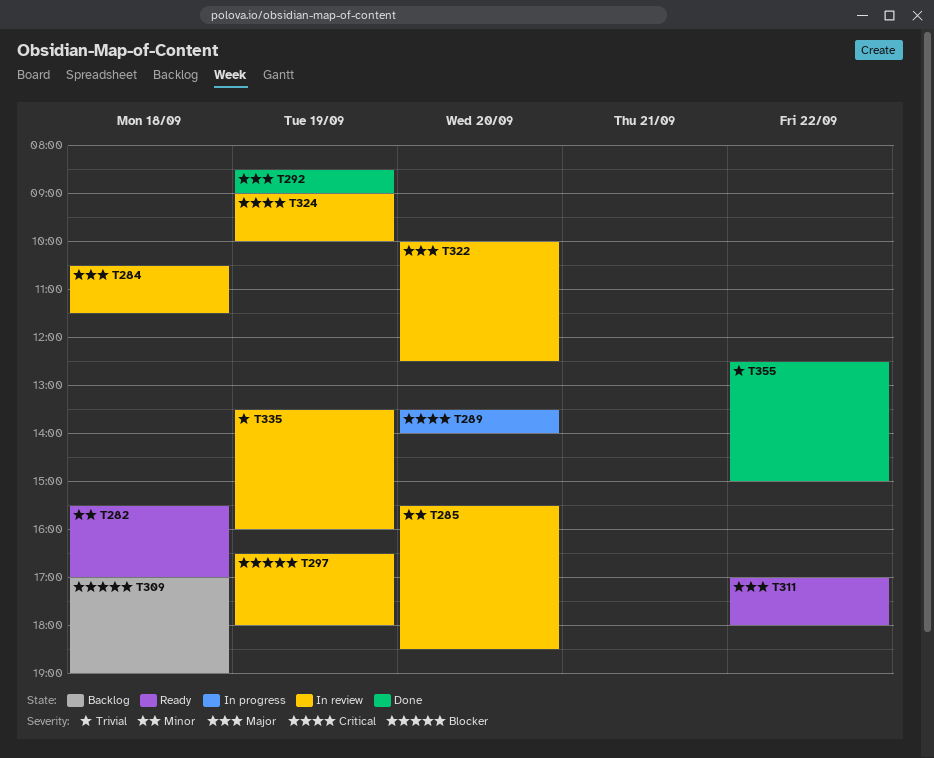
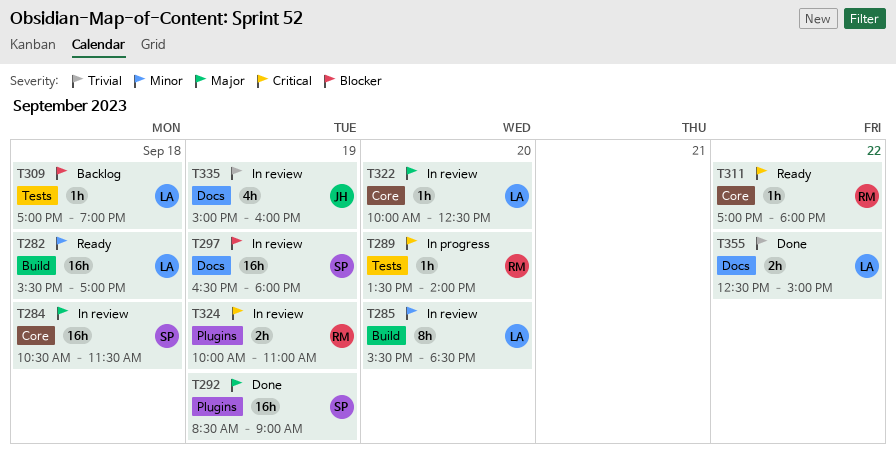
T311, priority: Major -> Critical
T324, begins: 09:00 -> 10:00
T324, ends: 10:00 -> 11:00
T335, begins: 13:30 -> 15:00

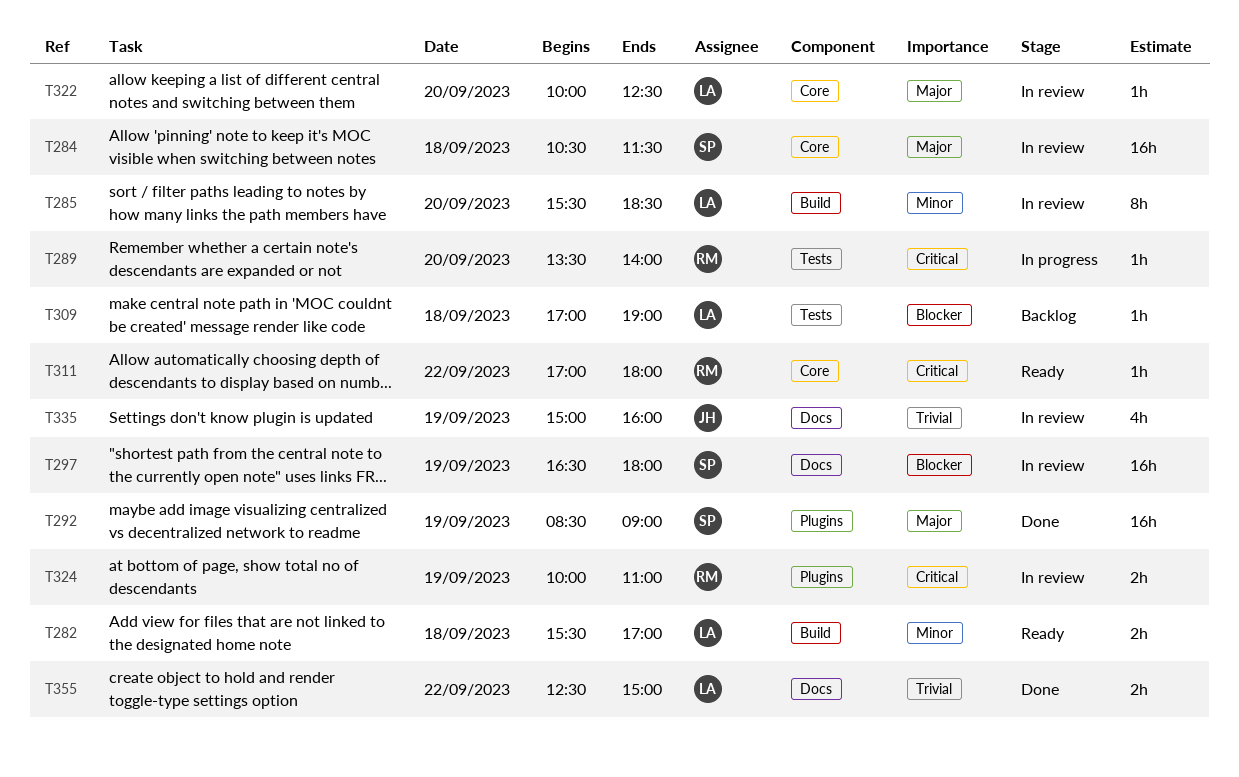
T282, estimate: 16h -> 2h

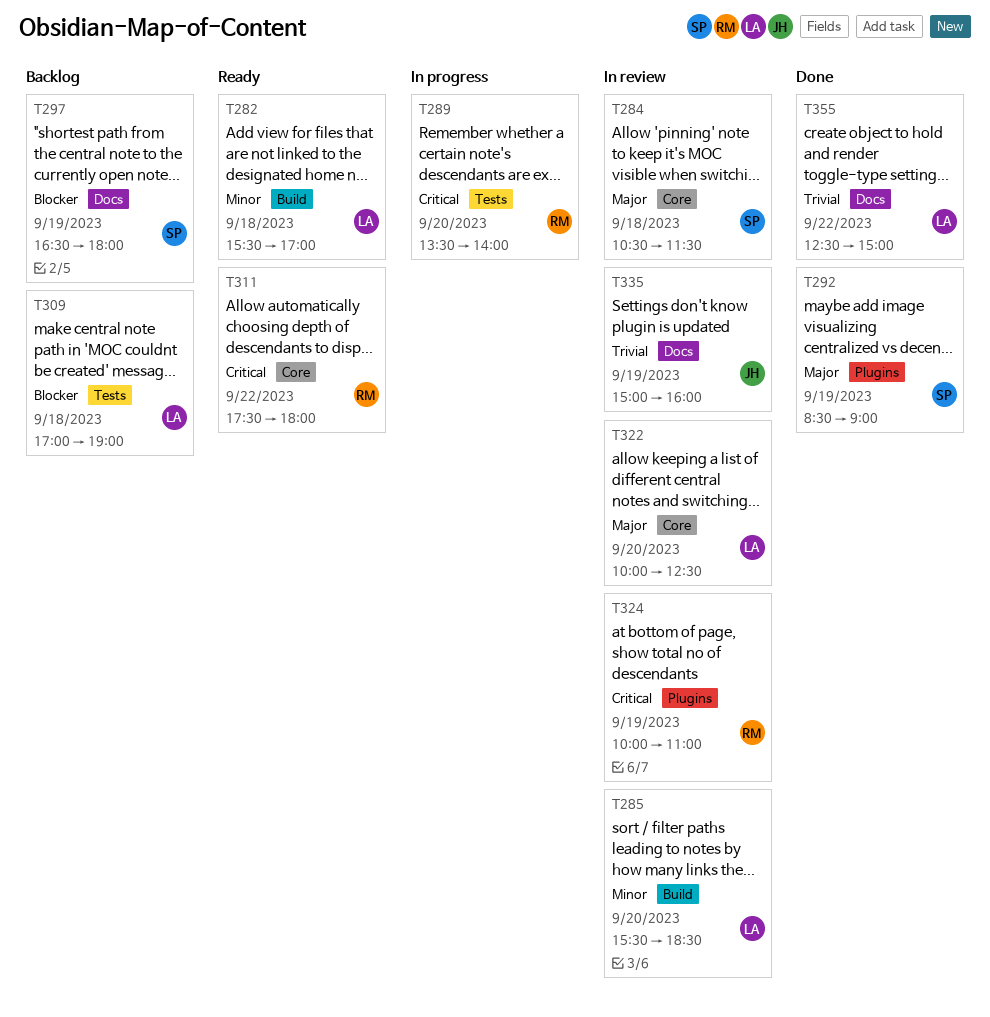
T297, status: In review -> Backlog
T311, begins: 17:00 -> 17:30

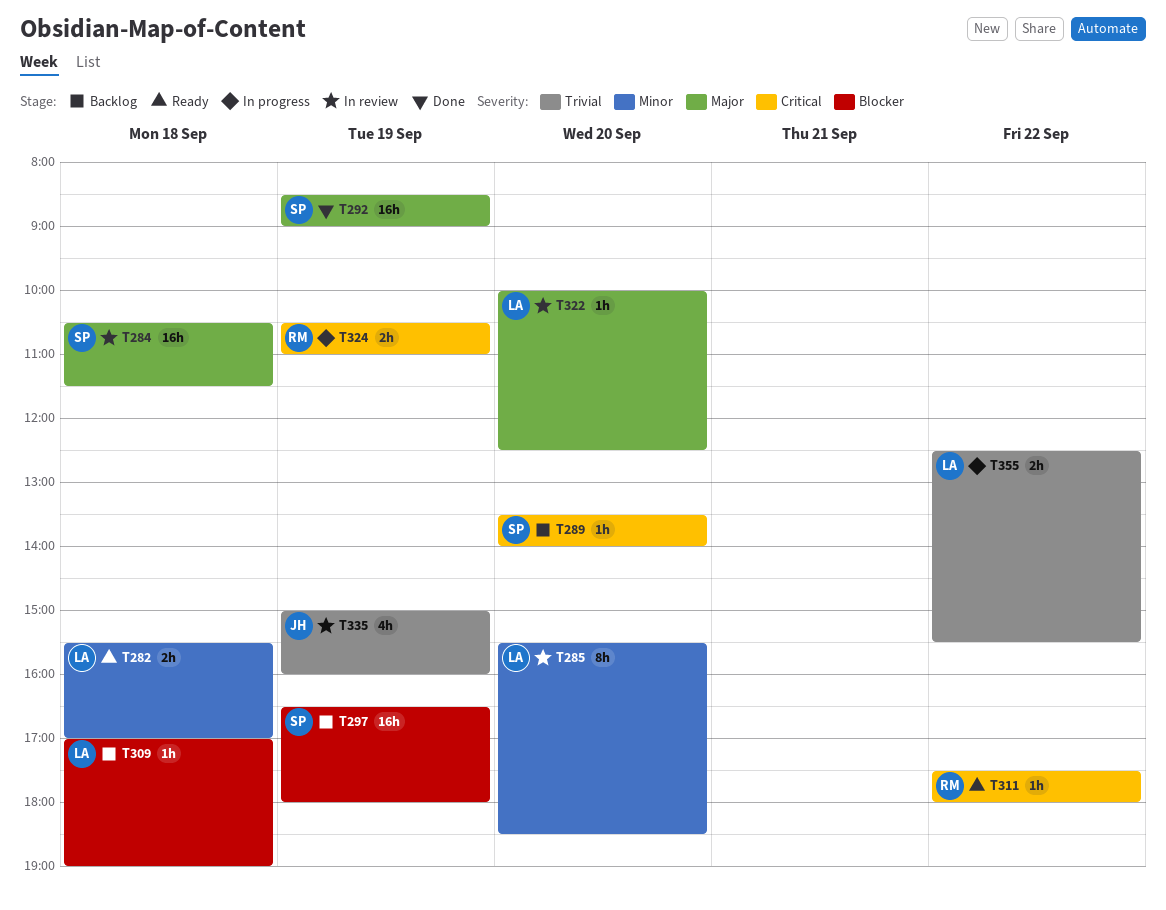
T289, status: In progress -> Backlog
T289, owner: RM -> SP
T324, status: In review -> In progress
T324, begins: 10:00 -> 10:30
T355, status: Done -> In progress
T355, ends: 15:00 -> 15:30

